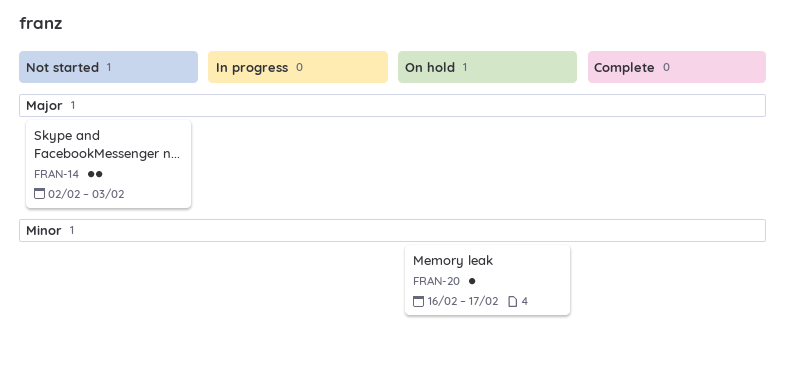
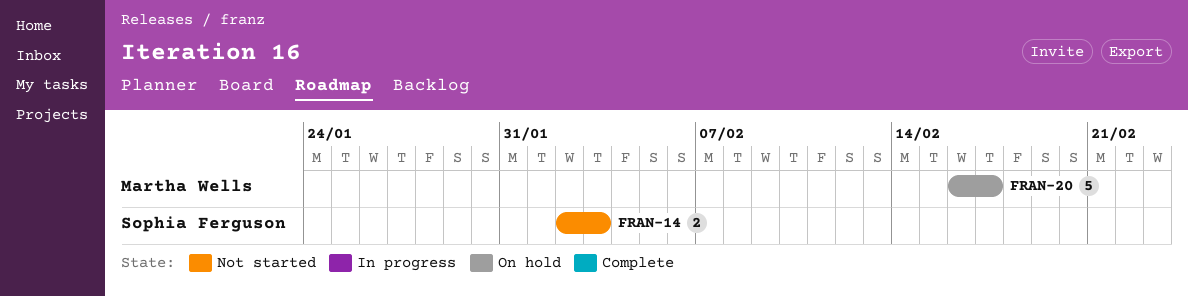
FRAN-20, estimate: 1 -> 5

